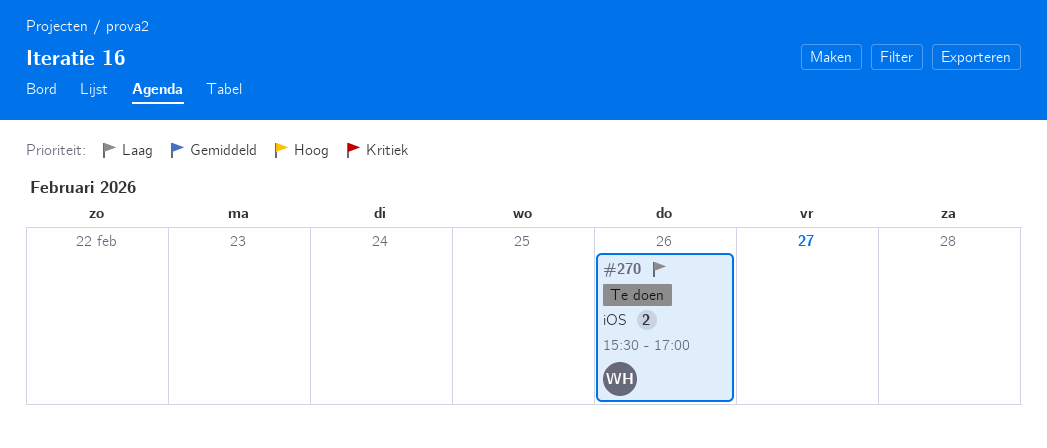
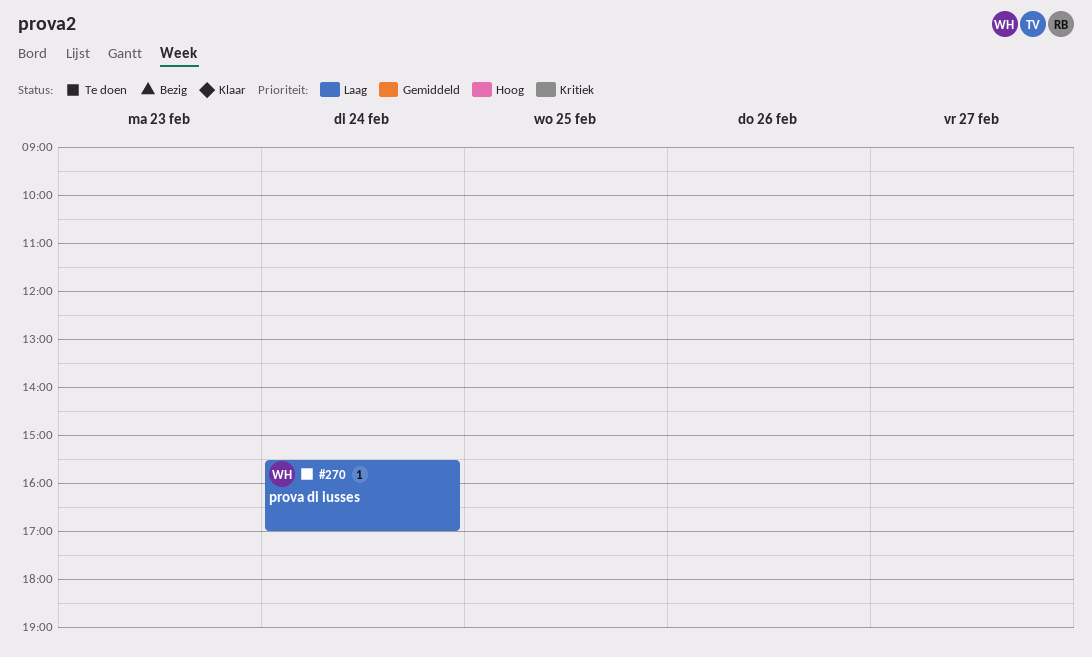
#270, estimate: 2 -> 1
#270, day: Feb 26 -> Feb 24

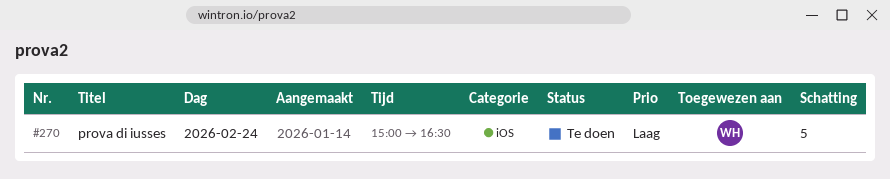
#270, estimate: 1 -> 5
#270, begins: 15:30 -> 15:00
#270, ends: 17:00 -> 16:30

